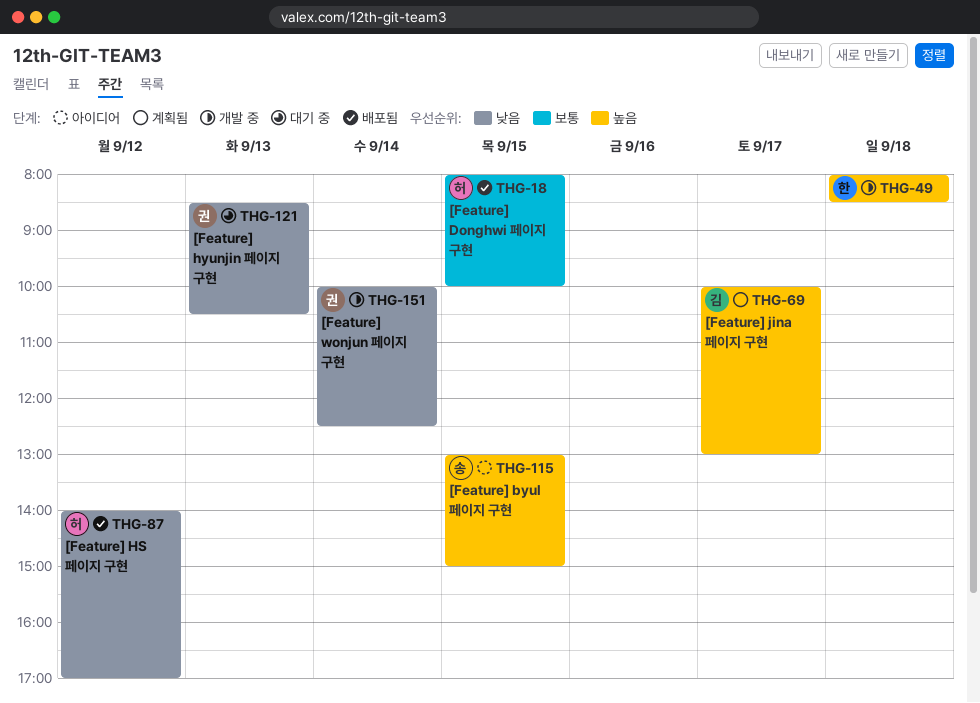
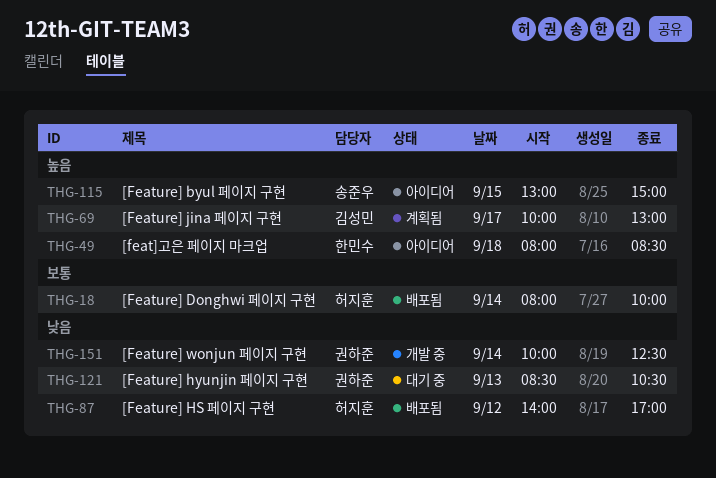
THG-18, day: Sep 15 -> Sep 14
THG-49, status: 개발 중 -> 아이디어

